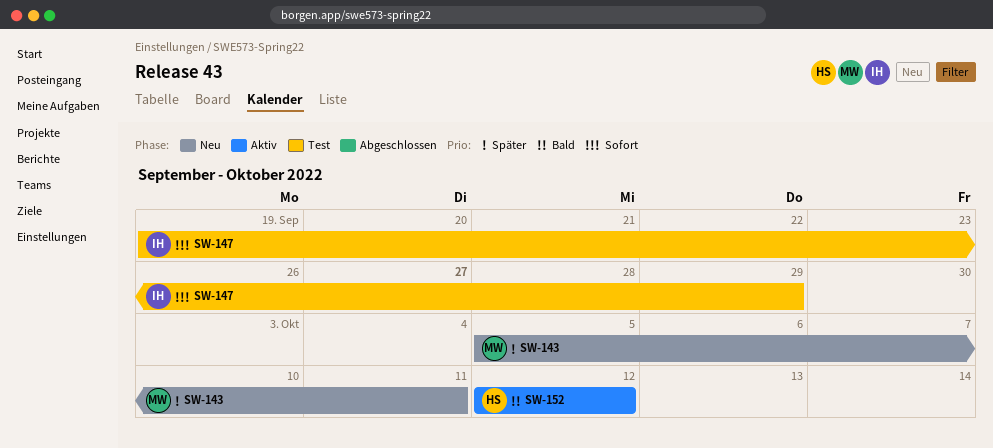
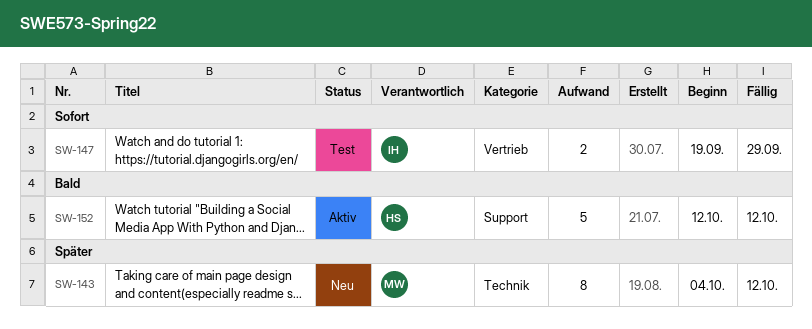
SW-143, start: Oct 5 -> Oct 4
SW-143, due: Oct 11 -> Oct 12

